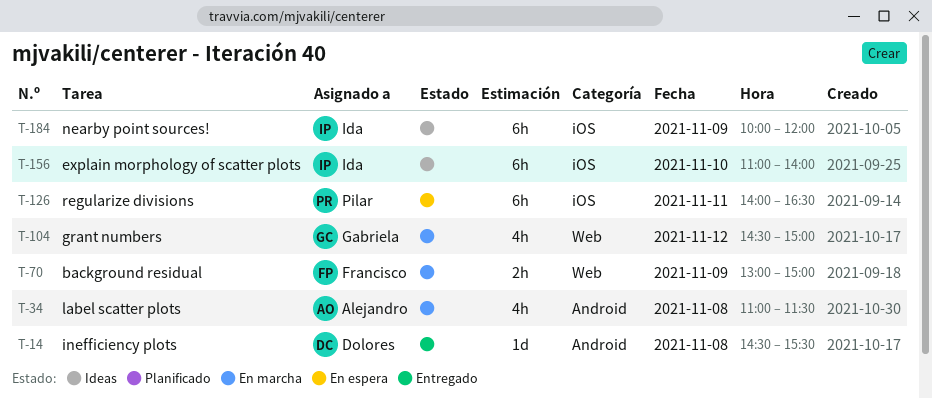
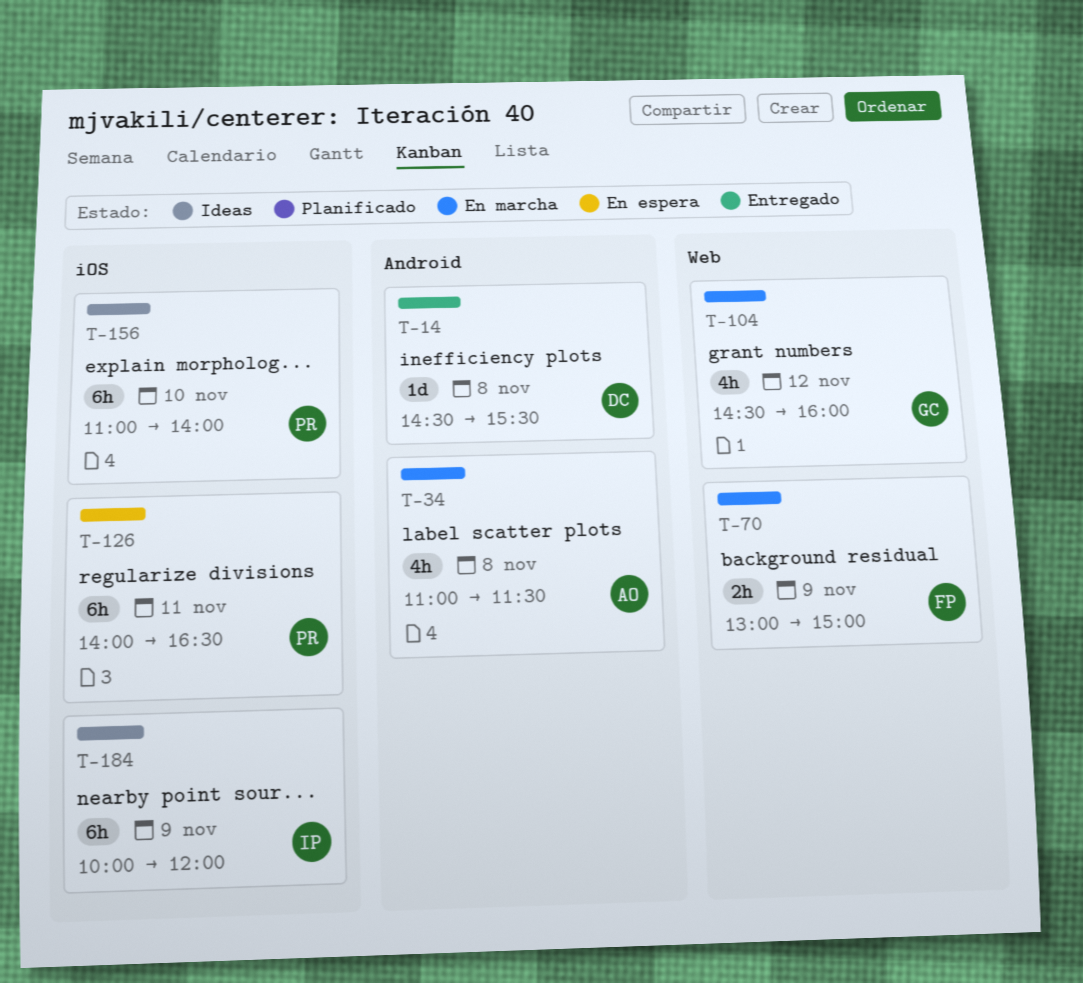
T-104, ends: 15:00 -> 16:00
T-156, owner: Ida -> Pilar

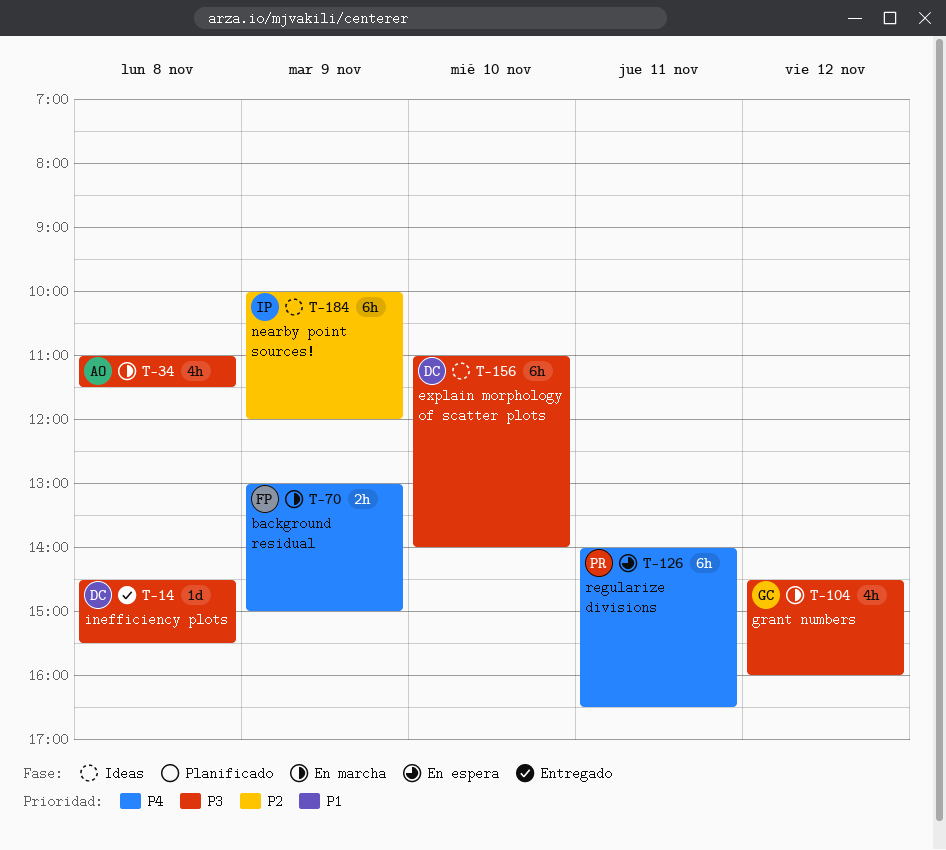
T-156, owner: PR -> DC

